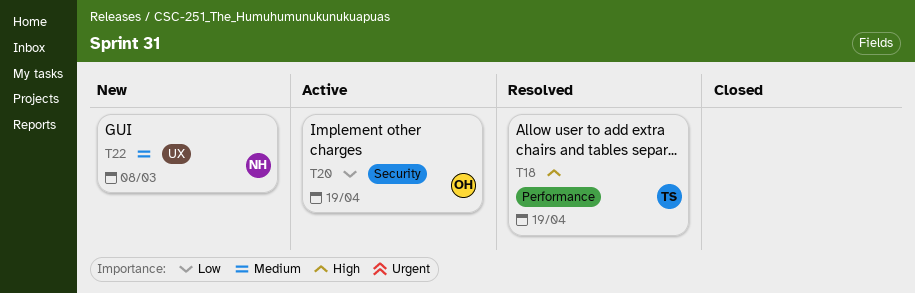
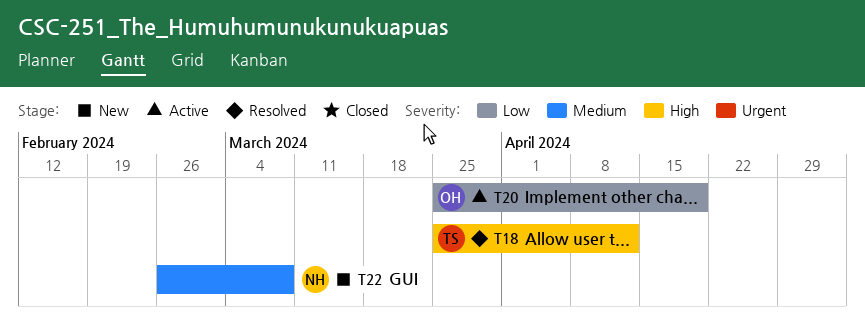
T18, due: Apr 19 -> Apr 12

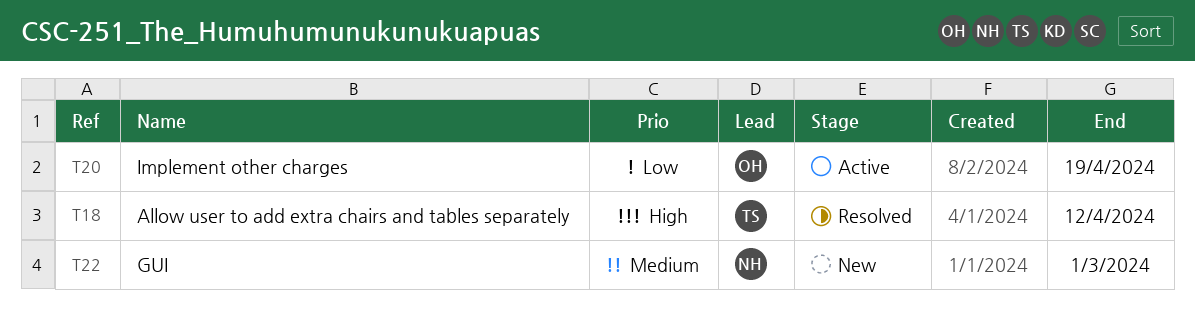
T22, due: Mar 8 -> Mar 1

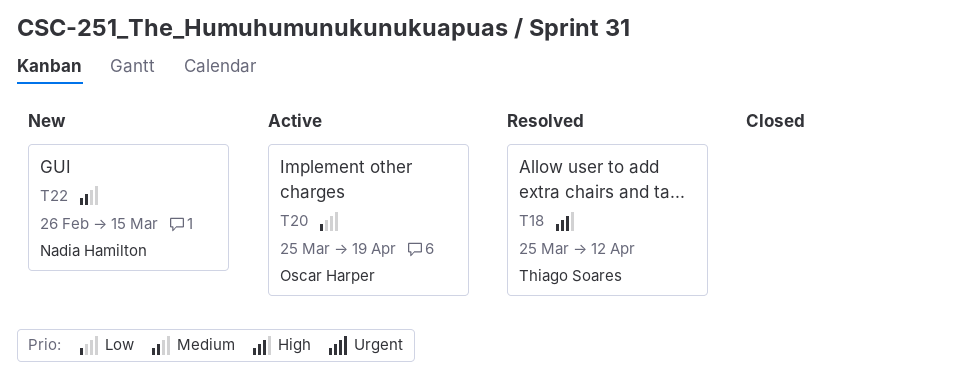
T22, due: Mar 1 -> Mar 15

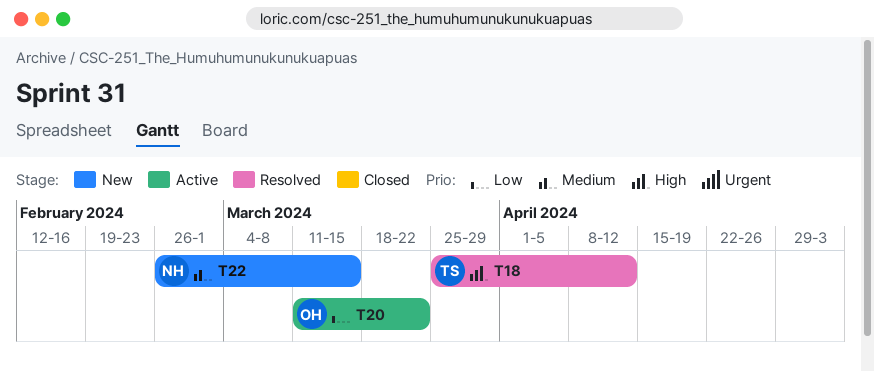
T20, start: Mar 25 -> Mar 11
T20, due: Apr 19 -> Mar 22

